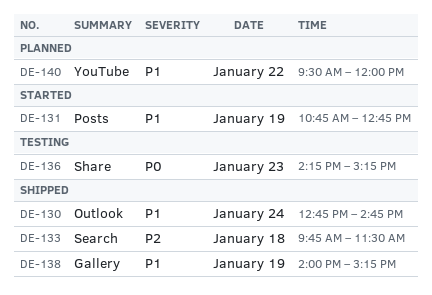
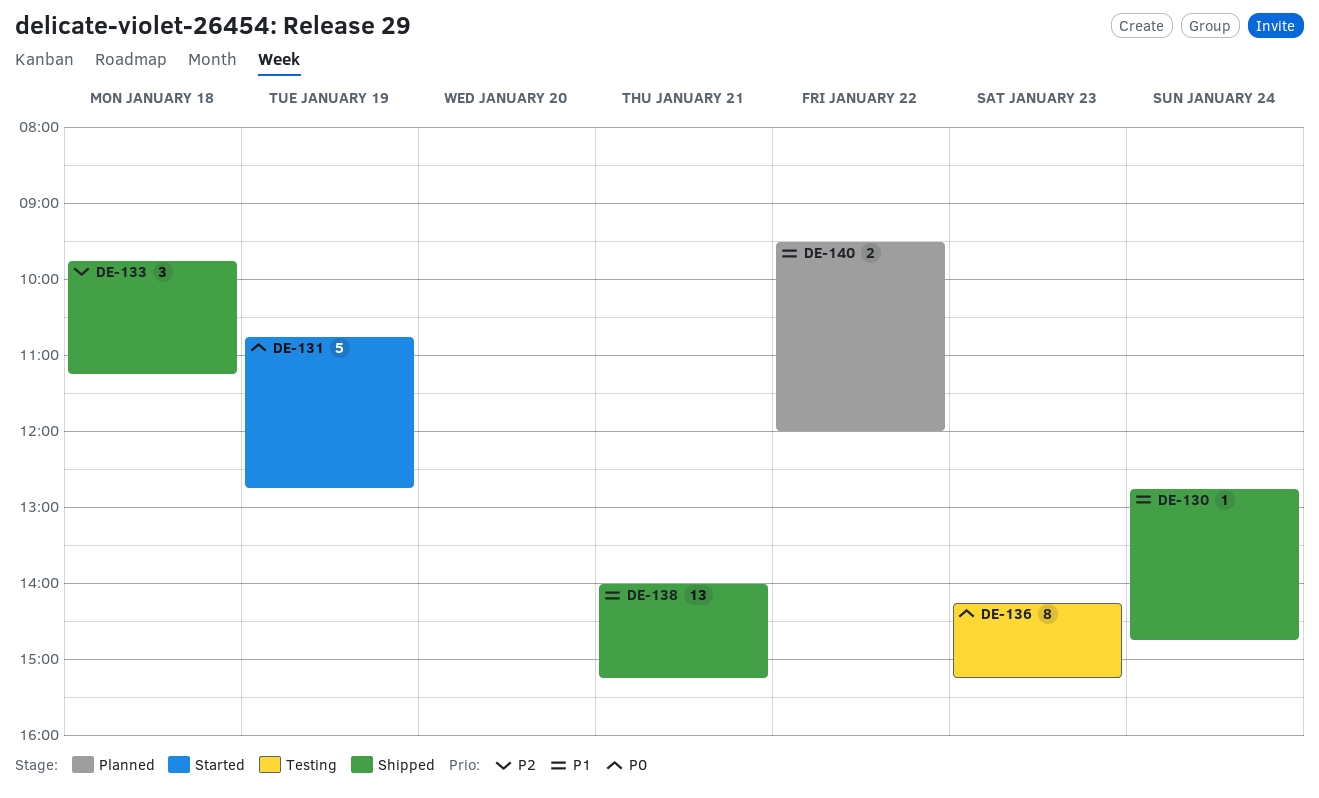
DE-131, priority: P1 -> P0
DE-133, ends: 11:30 -> 11:15
DE-138, day: Jan 19 -> Jan 21

